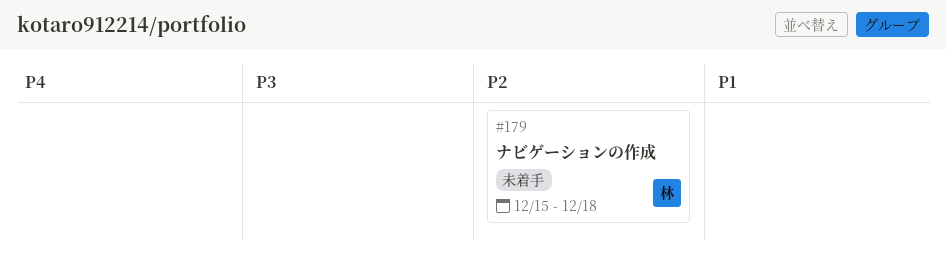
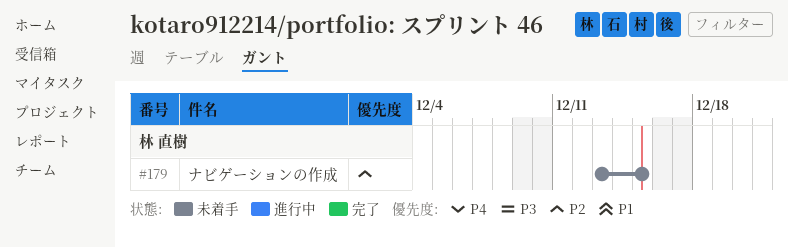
#179, start: Dec 15 -> Dec 13
#179, due: Dec 18 -> Dec 15

